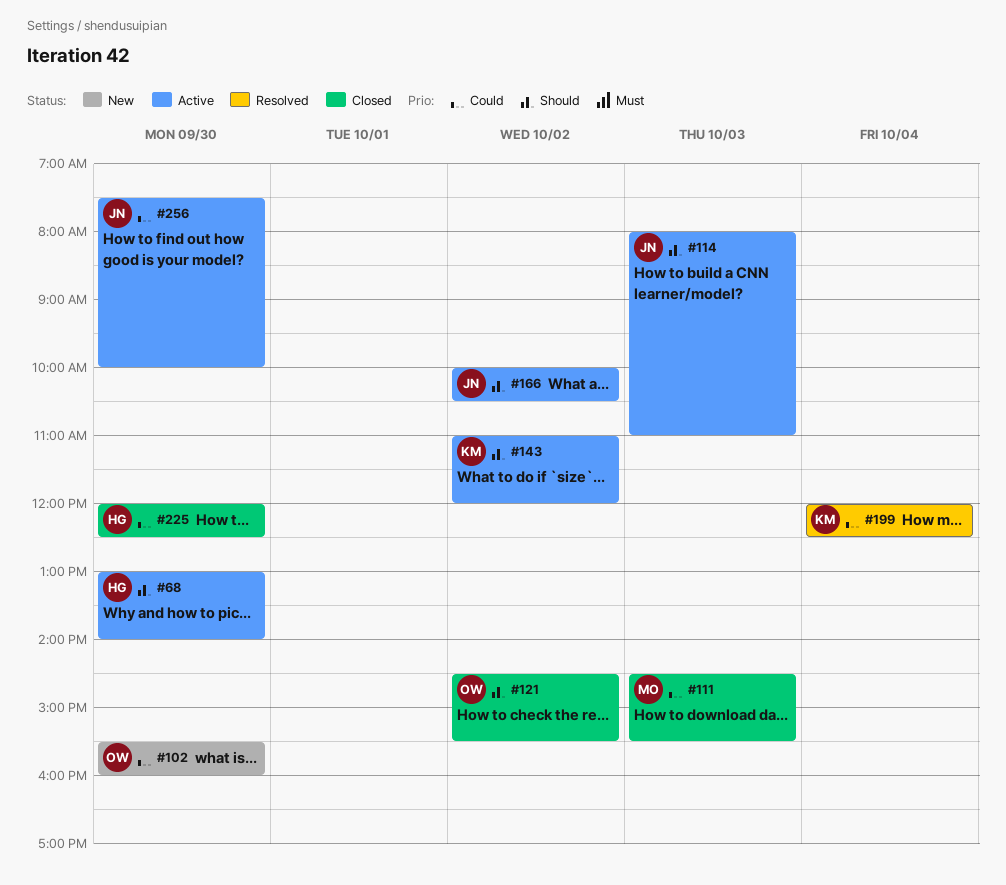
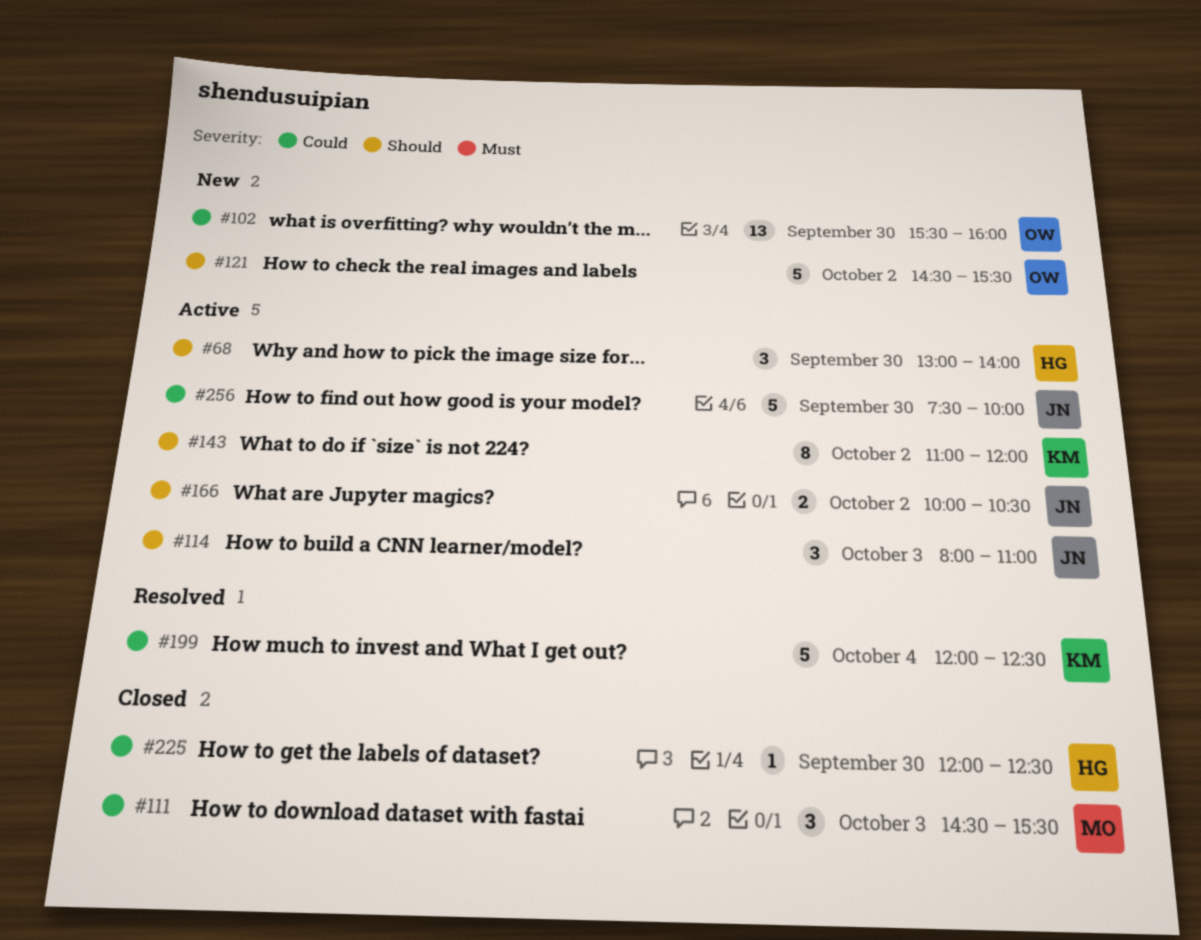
#121, status: Closed -> New

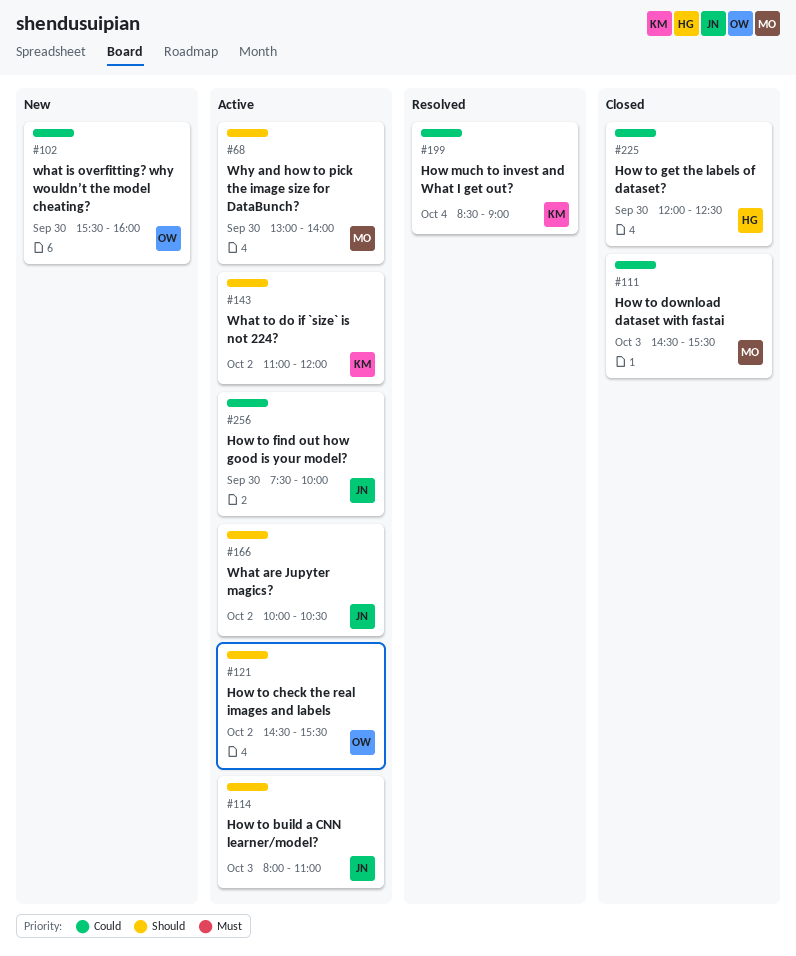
#68, owner: HG -> MO
#121, status: New -> Active
#199, begins: 12:00 -> 08:30
#199, ends: 12:30 -> 09:00

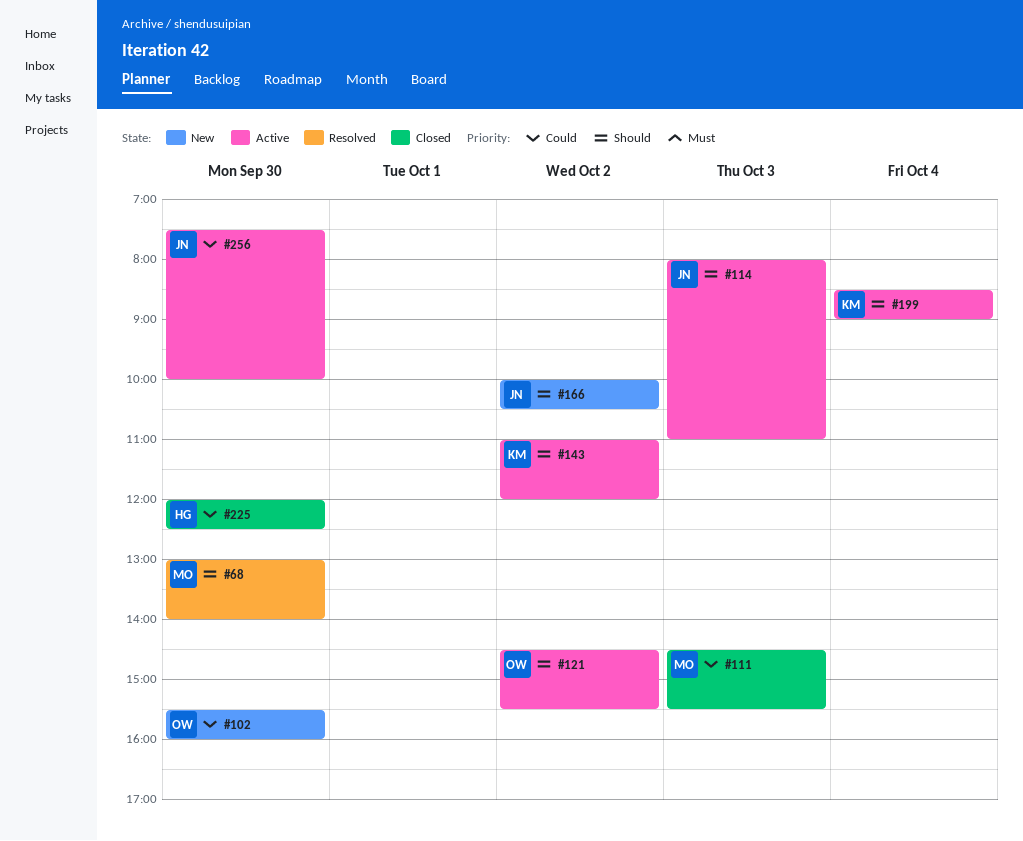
#68, status: Active -> Resolved
#166, status: Active -> New
#199, status: Resolved -> Active
#199, priority: Could -> Should

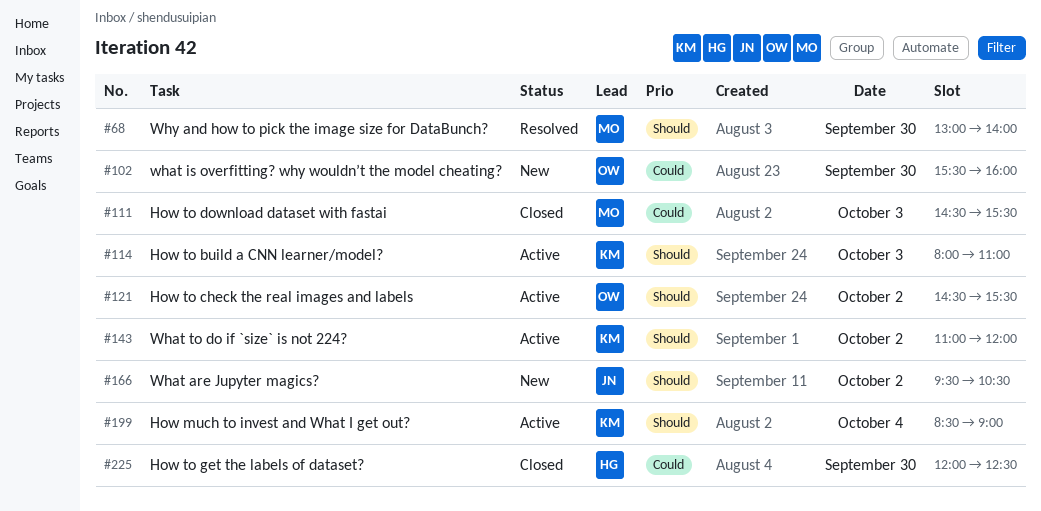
#114, owner: JN -> KM
#166, begins: 10:00 -> 09:30
#256: present -> none

